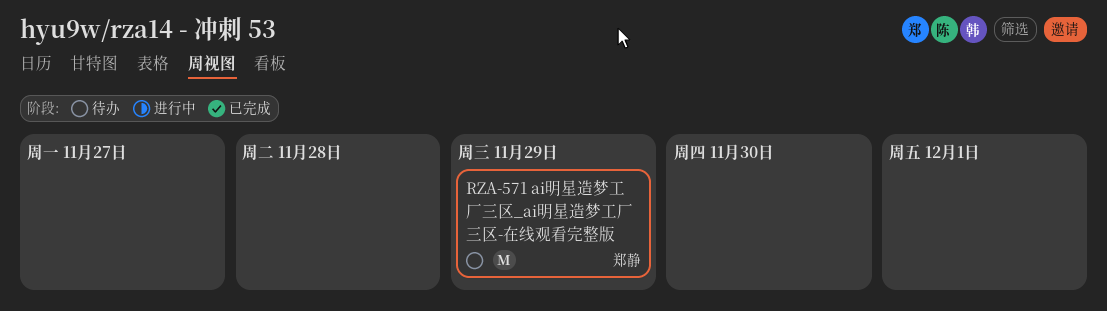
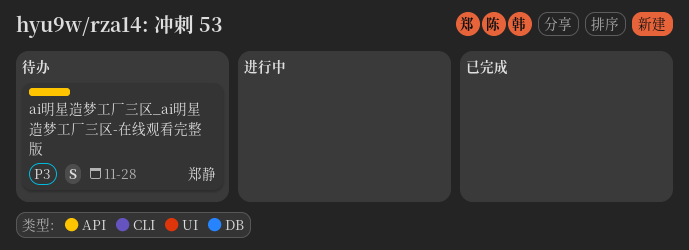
ai明星造梦工厂三区_ai明星造梦工厂三区-在线观看完整版, estimate: M -> S
ai明星造梦工厂三区_ai明星造梦工厂三区-在线观看完整版, due: Nov 29 -> Nov 28

